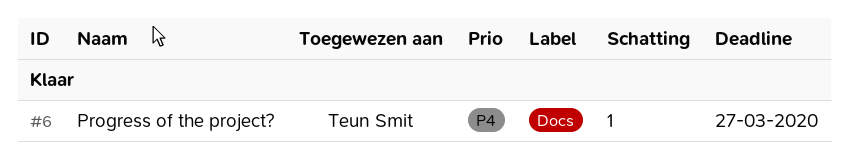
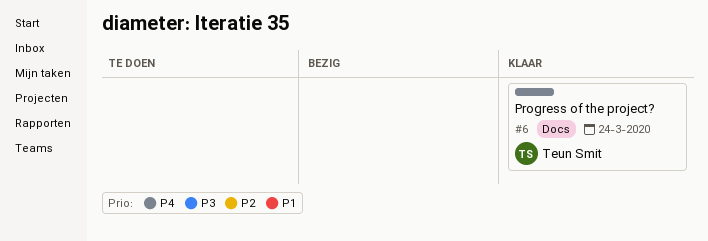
#6, due: Mar 27 -> Mar 24

